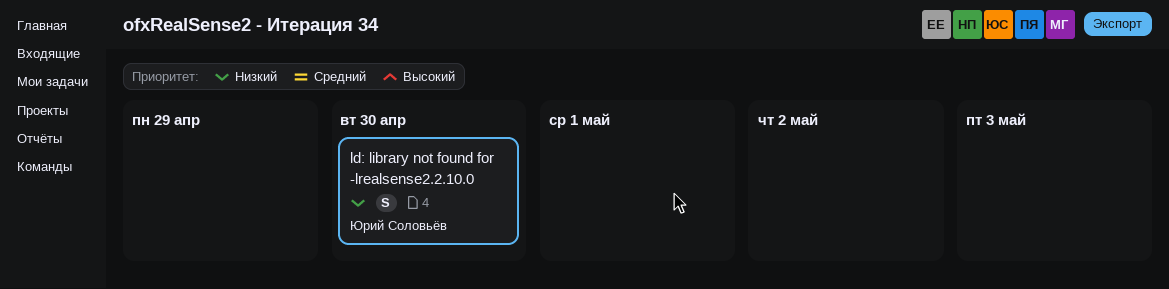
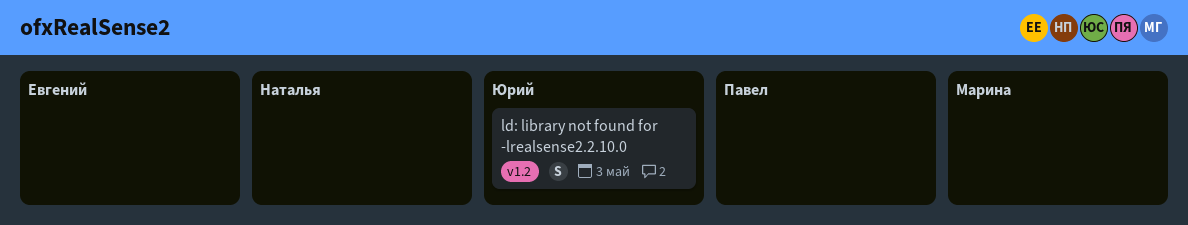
ld: library not found for -lrealsense2.2.10.0, due: Apr 30 -> May 3

